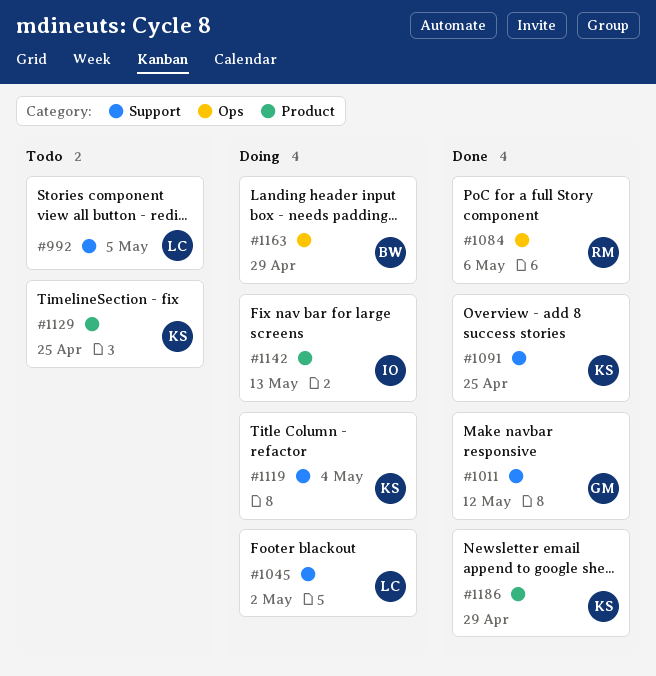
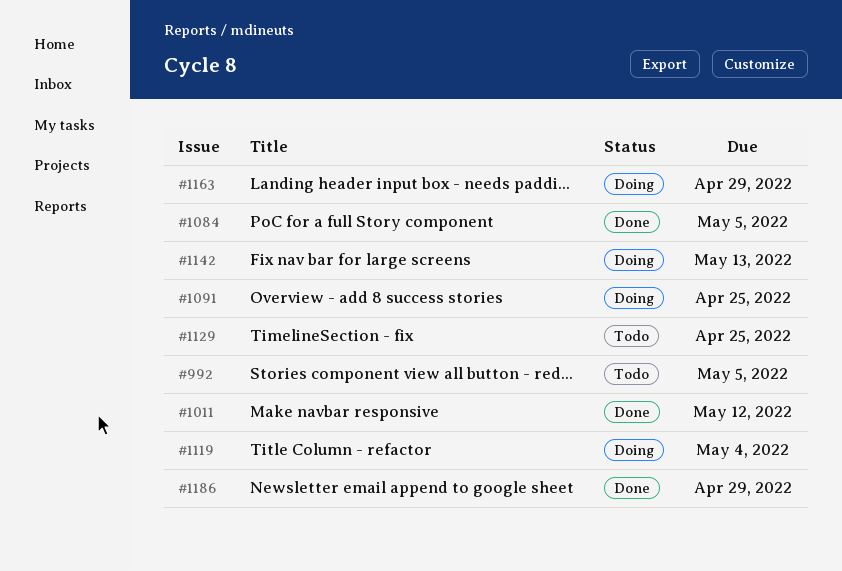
#1045: present -> none
#1084, due: May 6 -> May 5
#1091, status: Done -> Doing

